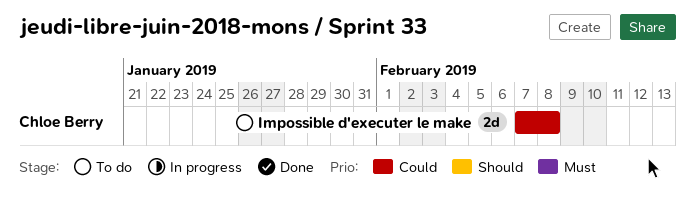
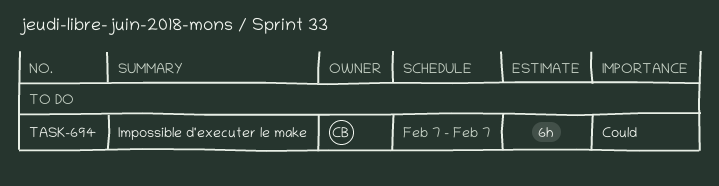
Impossible d'executer le make, estimate: 2d -> 6h
Impossible d'executer le make, due: Feb 8 -> Feb 7

